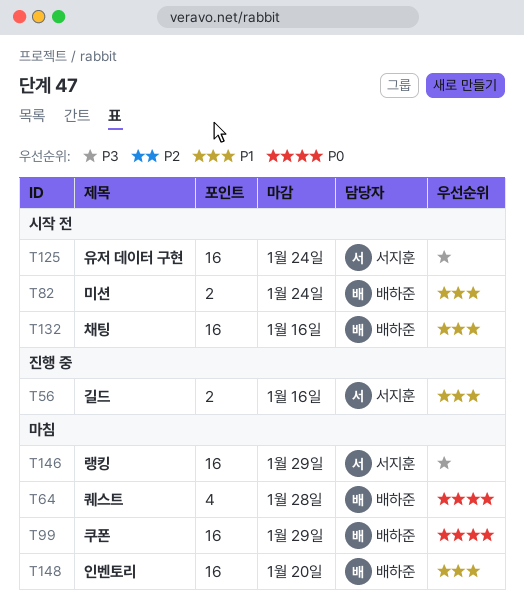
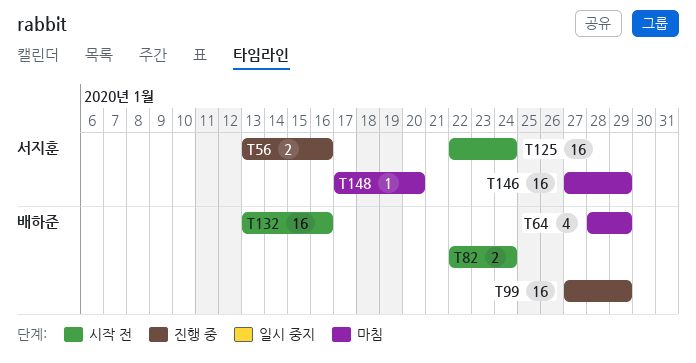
T64, due: Jan 28 -> Jan 29
T99, status: 마침 -> 진행 중
T148, owner: 배하준 -> 서지훈
T148, estimate: 16 -> 1

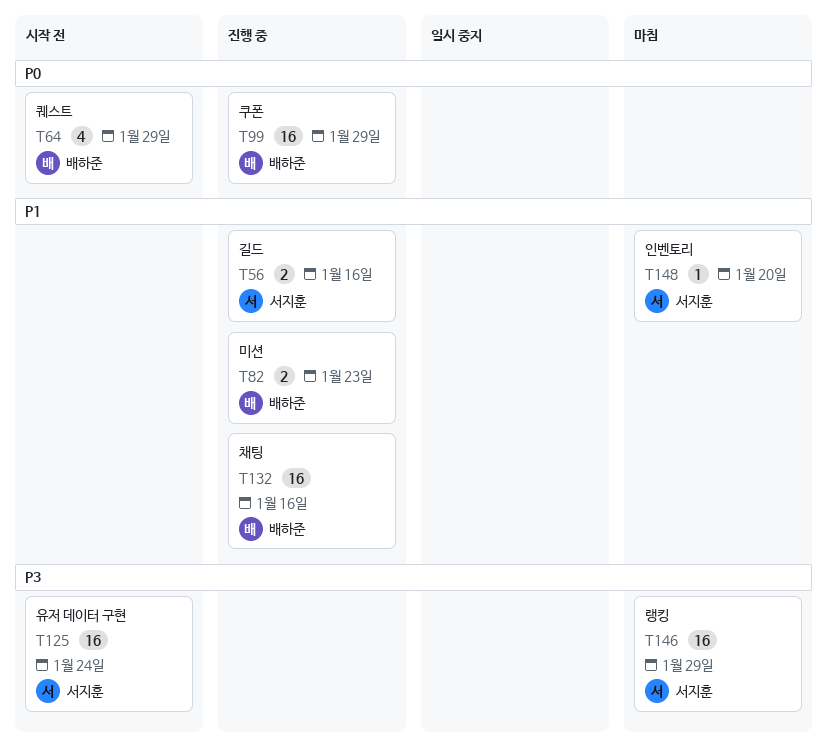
T64, status: 마침 -> 시작 전
T82, status: 시작 전 -> 진행 중
T82, due: Jan 24 -> Jan 23
T132, status: 시작 전 -> 진행 중

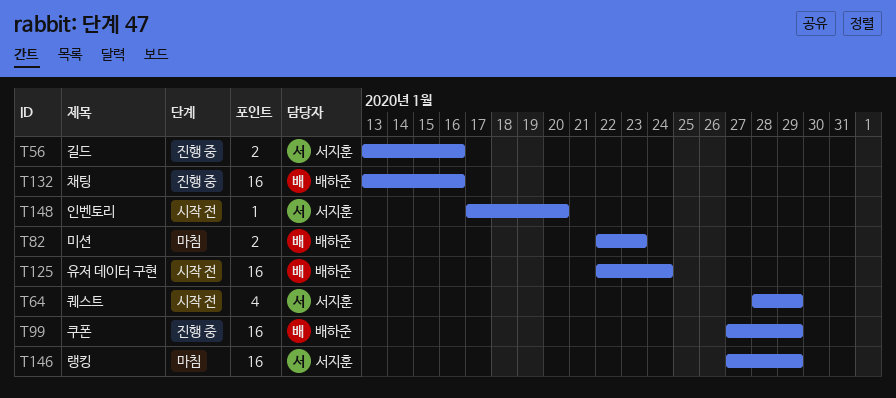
T64, owner: 배하준 -> 서지훈
T82, status: 진행 중 -> 마침
T125, owner: 서지훈 -> 배하준
T148, status: 마침 -> 시작 전

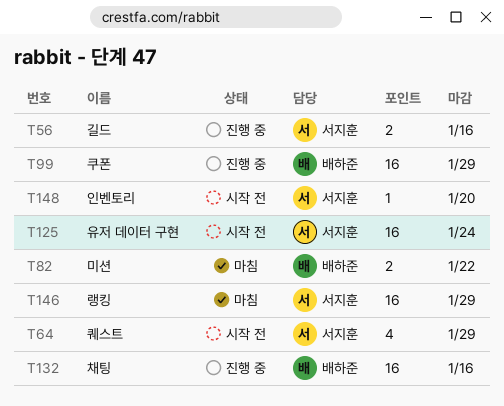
T82, due: Jan 23 -> Jan 22
T125, owner: 배하준 -> 서지훈

